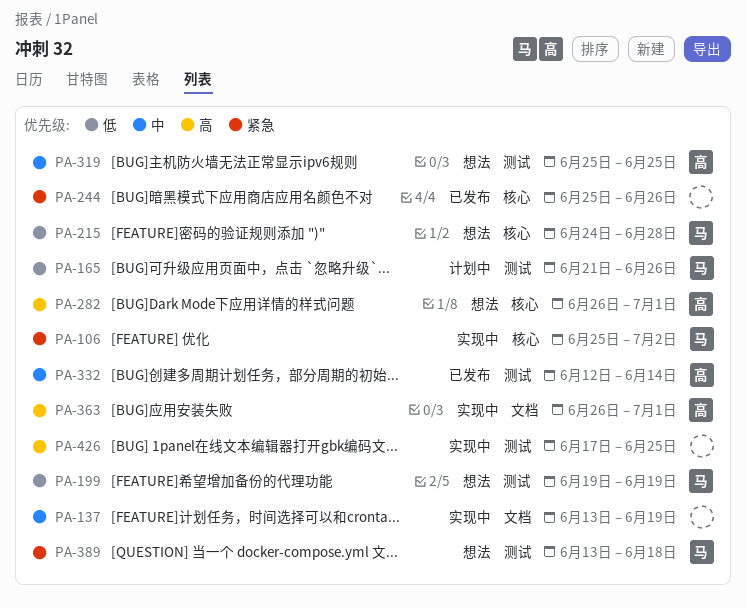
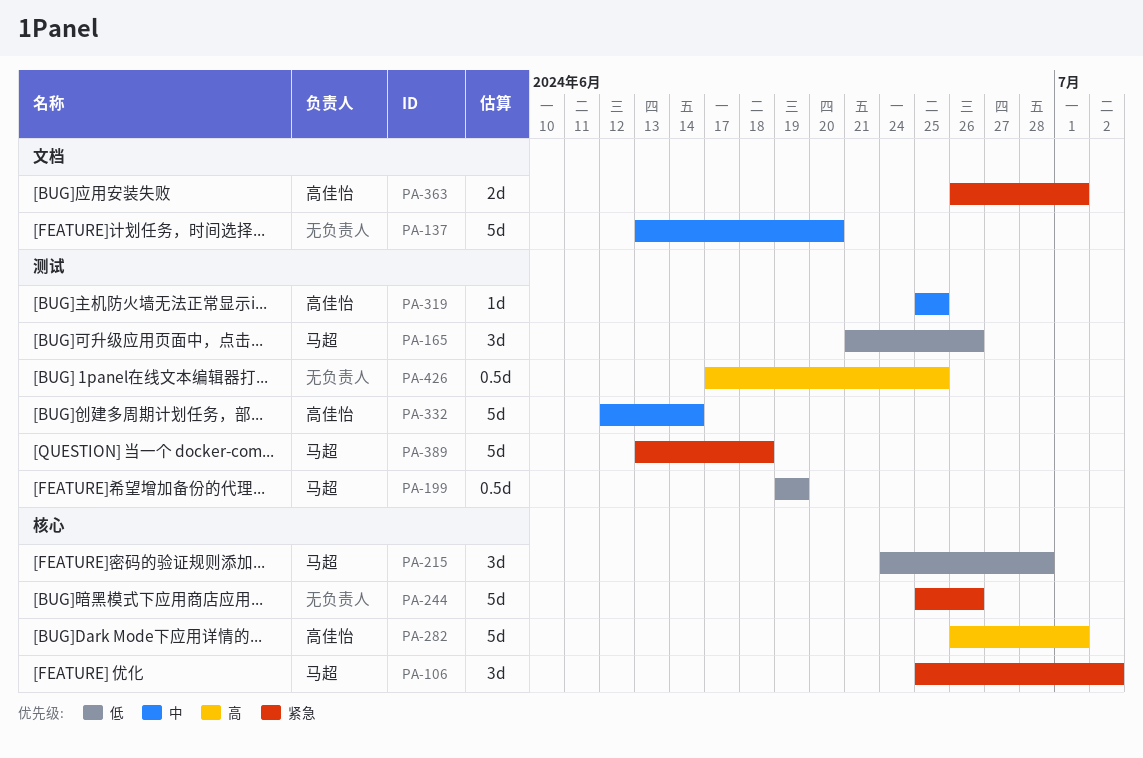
PA-137, due: Jun 19 -> Jun 20
PA-363, priority: 高 -> 紧急

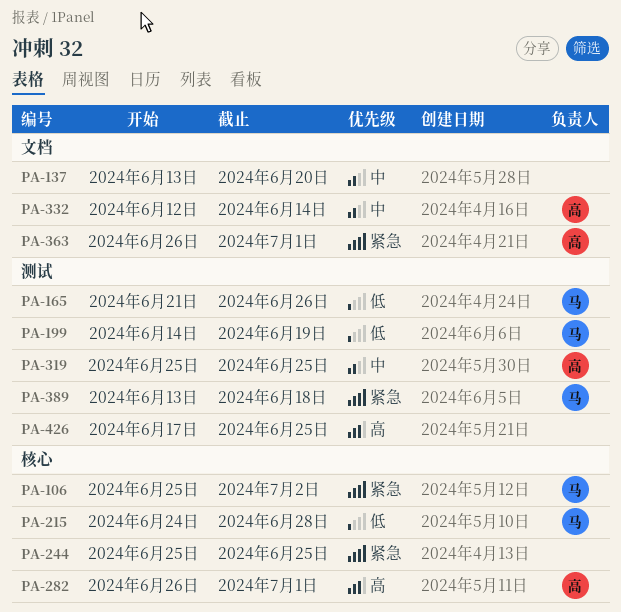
PA-199, start: Jun 19 -> Jun 14
PA-244, due: Jun 26 -> Jun 25
PA-332, label: 测试 -> 文档

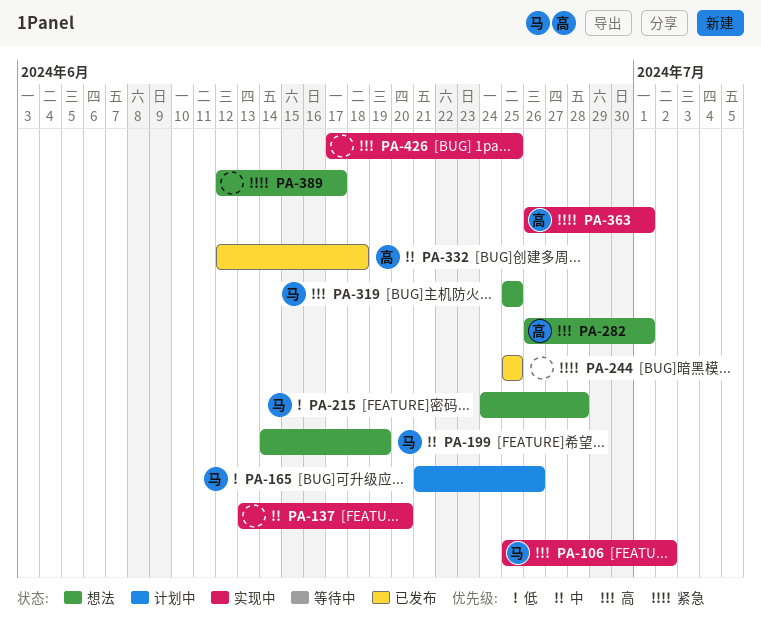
PA-106, priority: 紧急 -> 高
PA-199, priority: 低 -> 中
PA-319, owner: 高 -> 马
PA-319, priority: 中 -> 高
PA-332, due: Jun 14 -> Jun 18
PA-389, owner: 马 -> none
PA-389, start: Jun 13 -> Jun 12
PA-389, due: Jun 18 -> Jun 17

